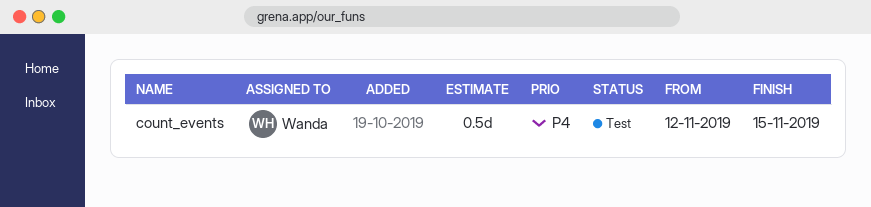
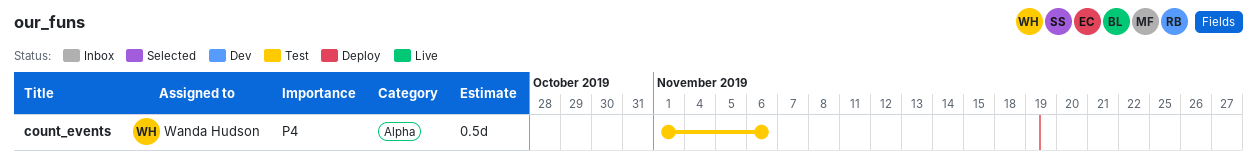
count_events, start: Nov 12 -> Nov 1
count_events, due: Nov 15 -> Nov 6

